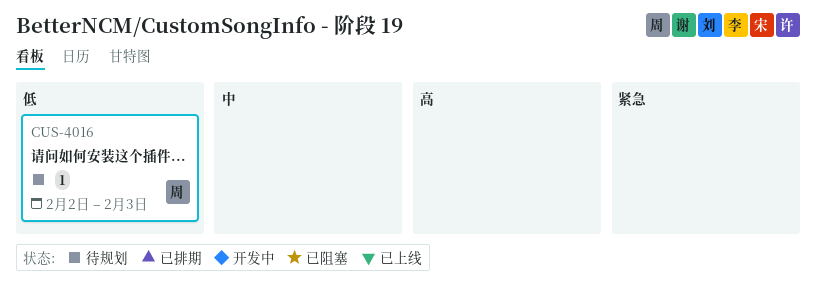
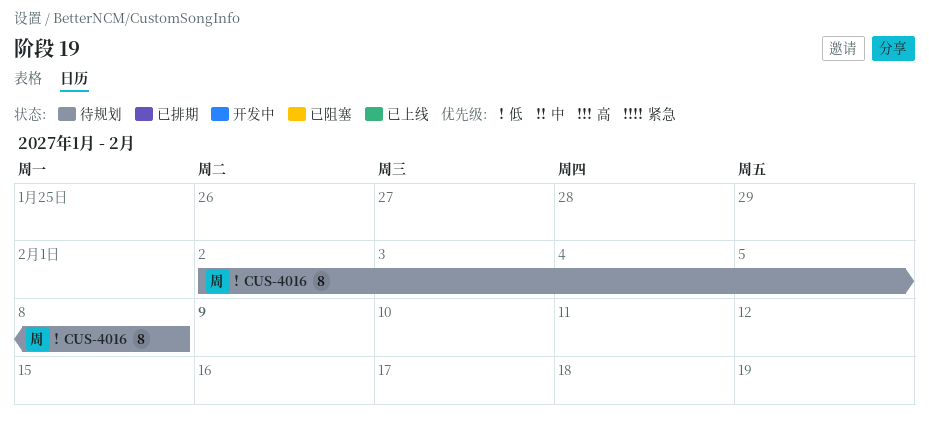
CUS-4016, estimate: 1 -> 8
CUS-4016, due: Feb 3 -> Feb 8

